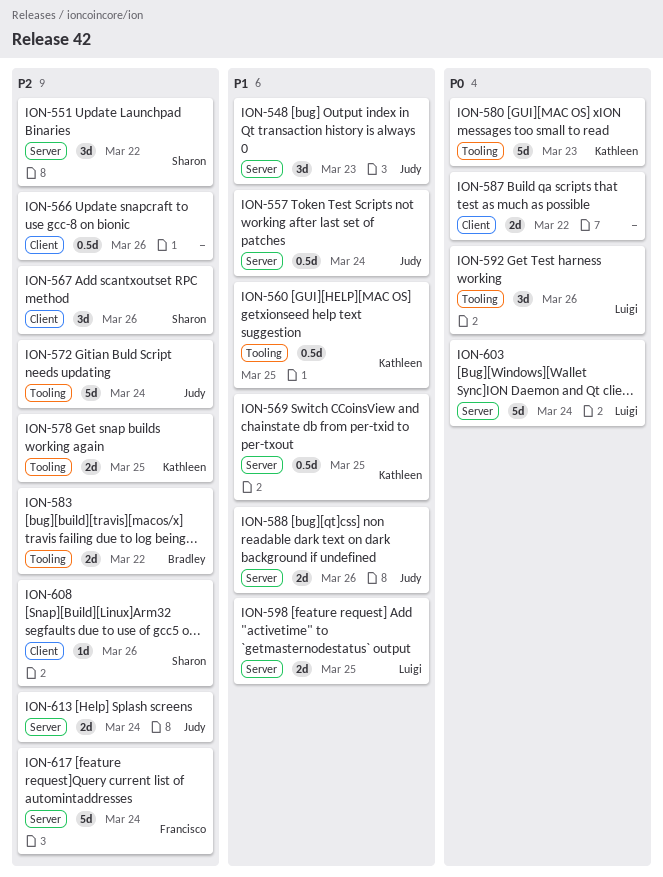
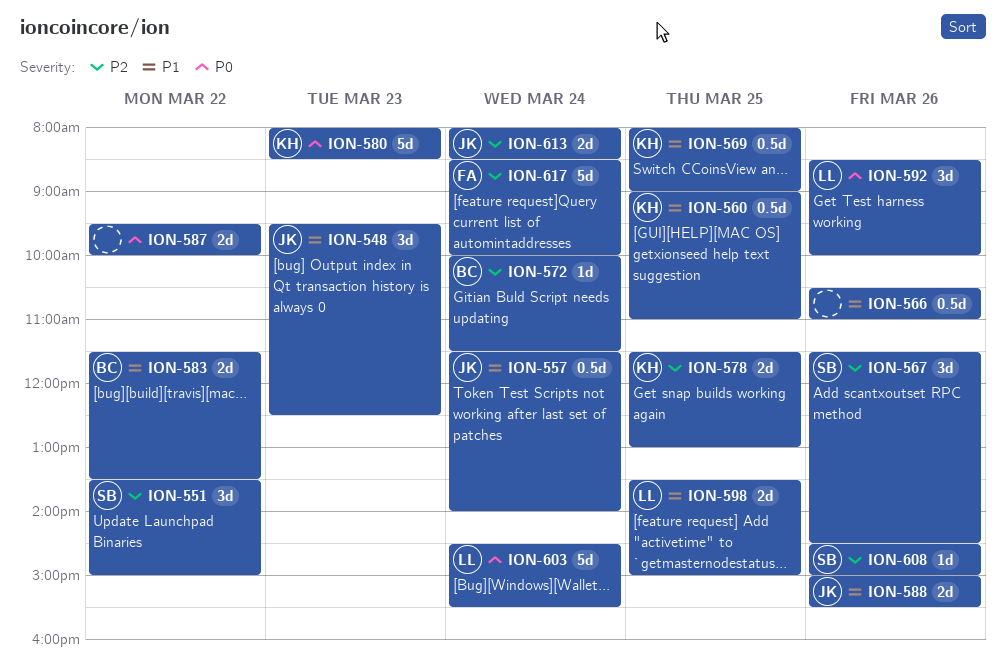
ION-566, priority: P2 -> P1
ION-572, owner: Judy -> Bradley
ION-572, estimate: 5d -> 1d
ION-583, priority: P2 -> P1

